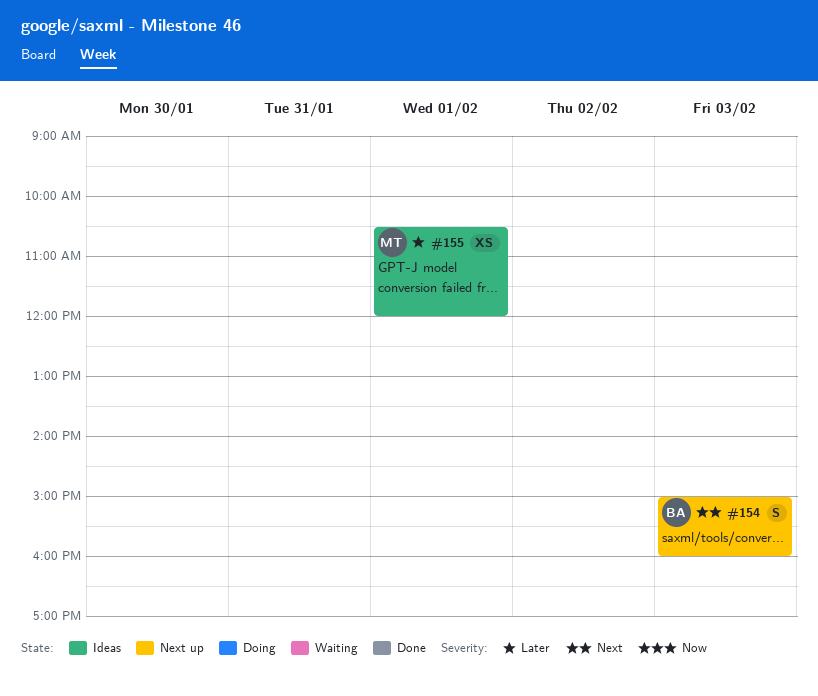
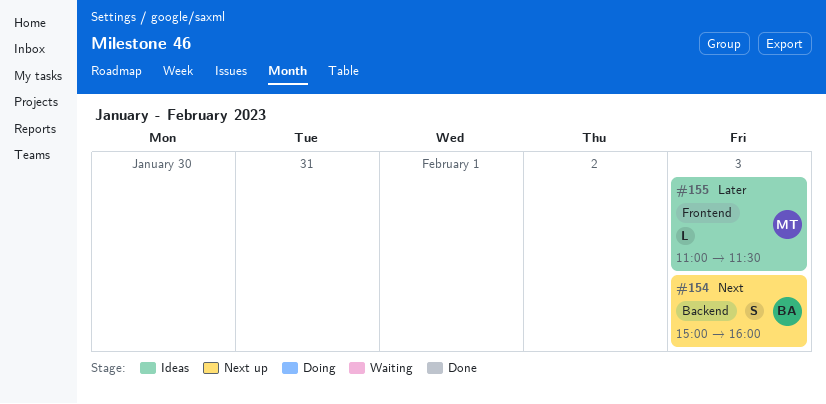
#155, estimate: XS -> L
#155, day: Feb 1 -> Feb 3
#155, begins: 10:30 -> 11:00
#155, ends: 12:00 -> 11:30

